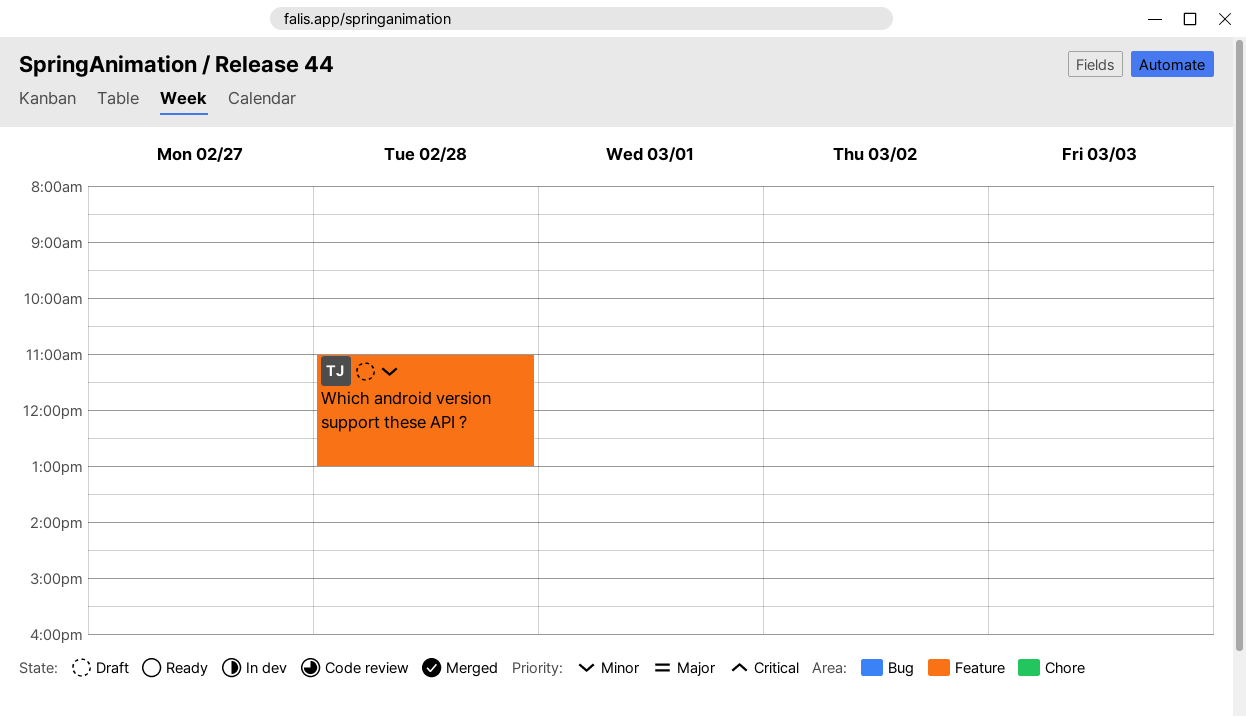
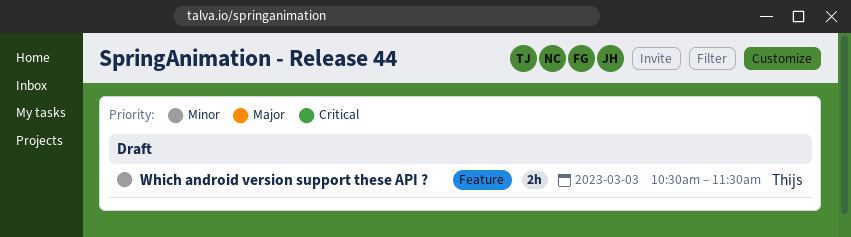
Which android version support these API ?, day: Feb 28 -> Mar 3
Which android version support these API ?, begins: 11:00 -> 10:30
Which android version support these API ?, ends: 13:00 -> 11:30

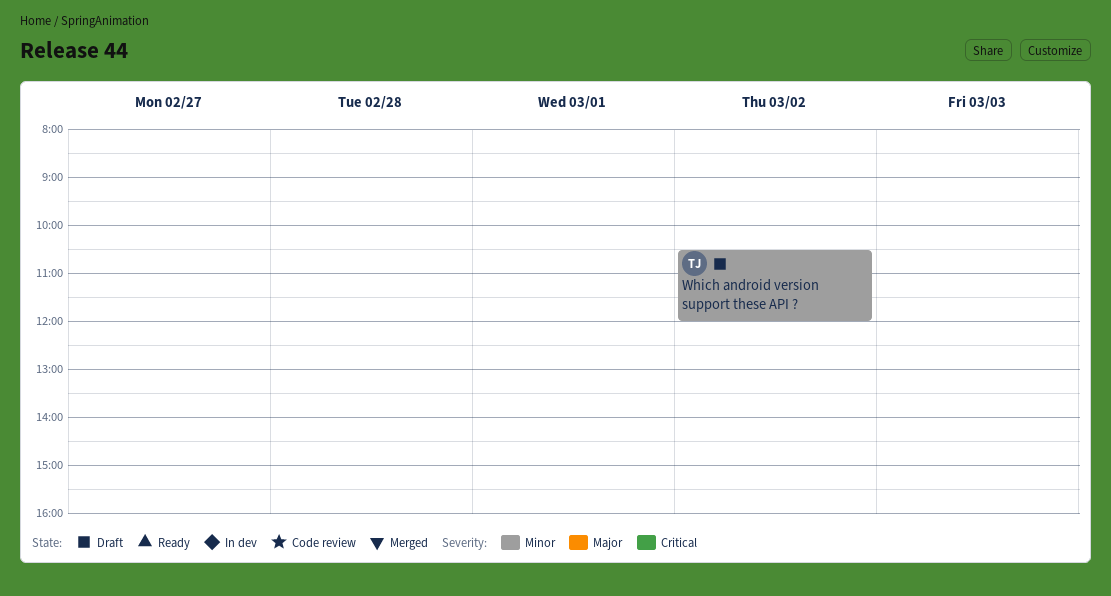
Which android version support these API ?, day: Mar 3 -> Mar 2
Which android version support these API ?, ends: 11:30 -> 12:00

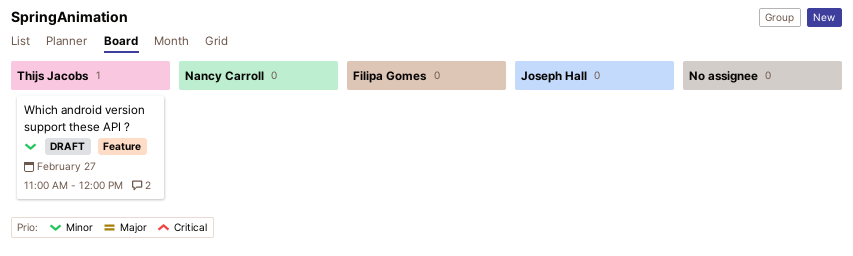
Which android version support these API ?, day: Mar 2 -> Feb 27
Which android version support these API ?, begins: 10:30 -> 11:00

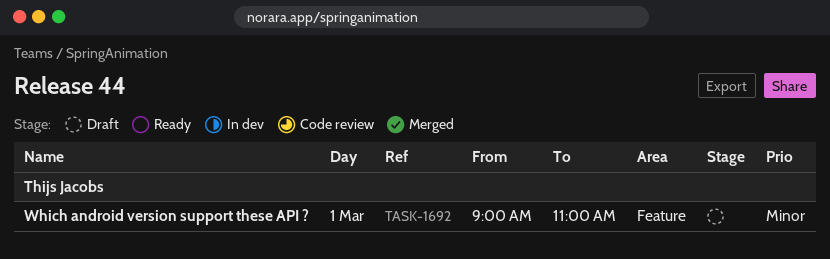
Which android version support these API ?, day: Feb 27 -> Mar 1
Which android version support these API ?, begins: 11:00 -> 09:00
Which android version support these API ?, ends: 12:00 -> 11:00

